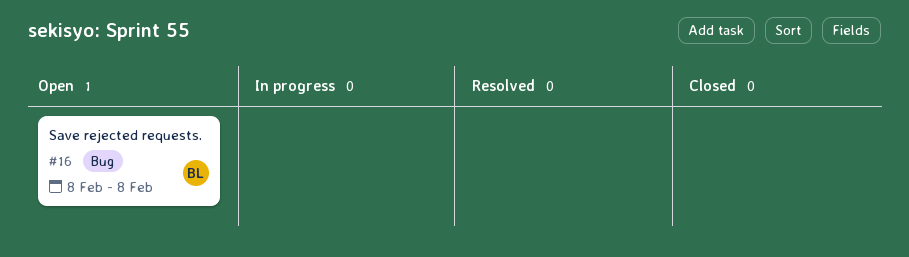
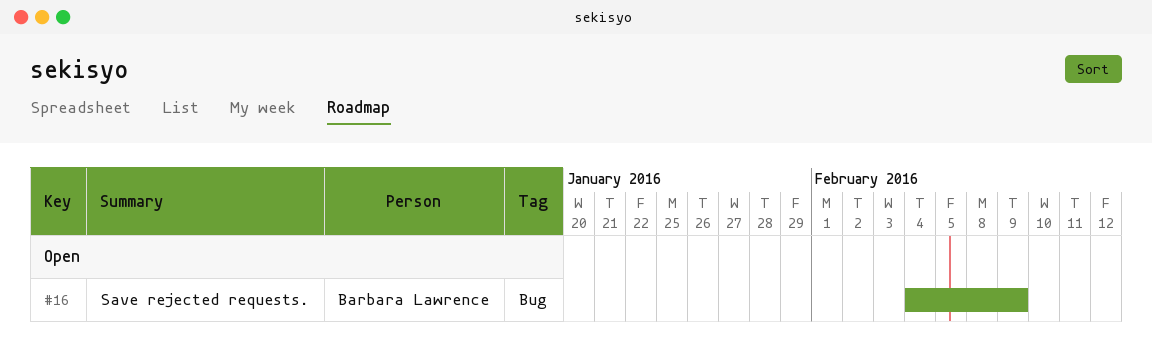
#16, start: Feb 8 -> Feb 4
#16, due: Feb 8 -> Feb 9

